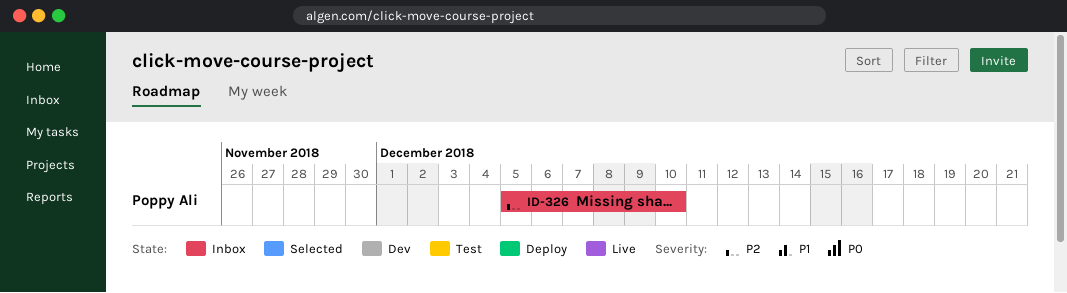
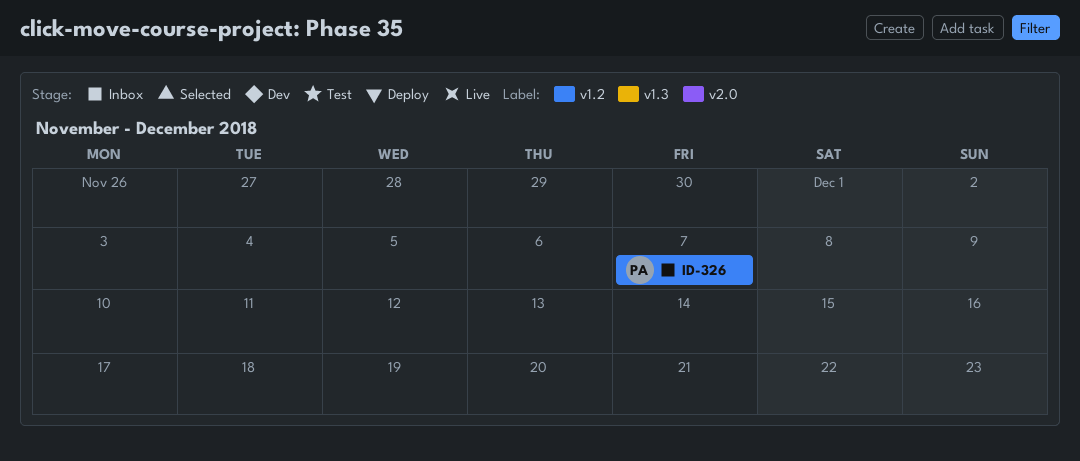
ID-326, start: Dec 5 -> Dec 7
ID-326, due: Dec 10 -> Dec 7

